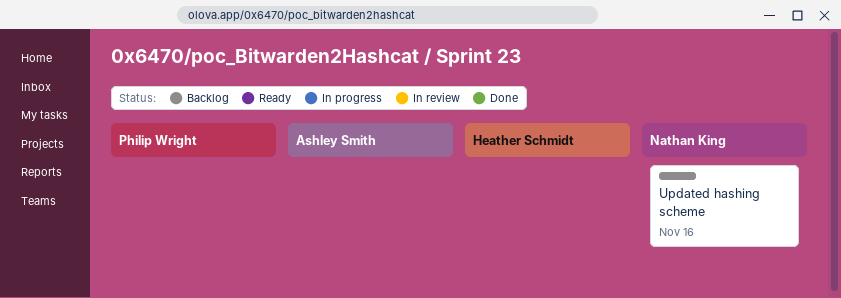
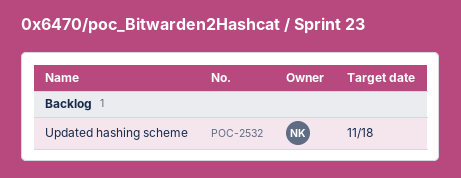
Updated hashing scheme, due: Nov 16 -> Nov 18

